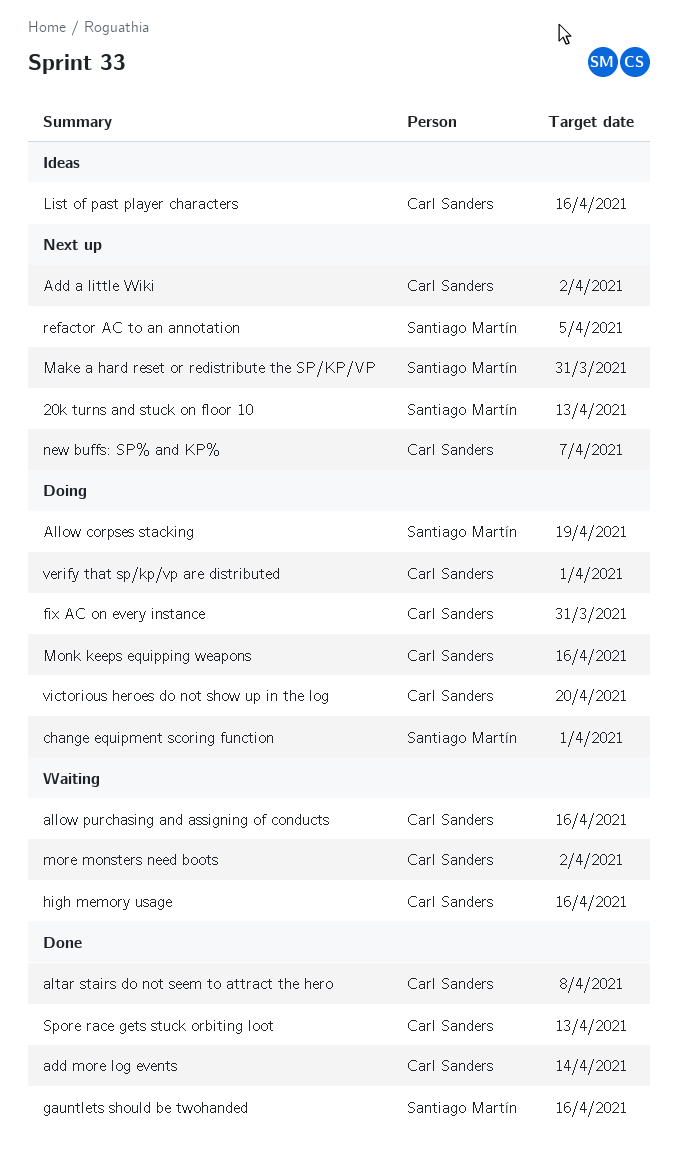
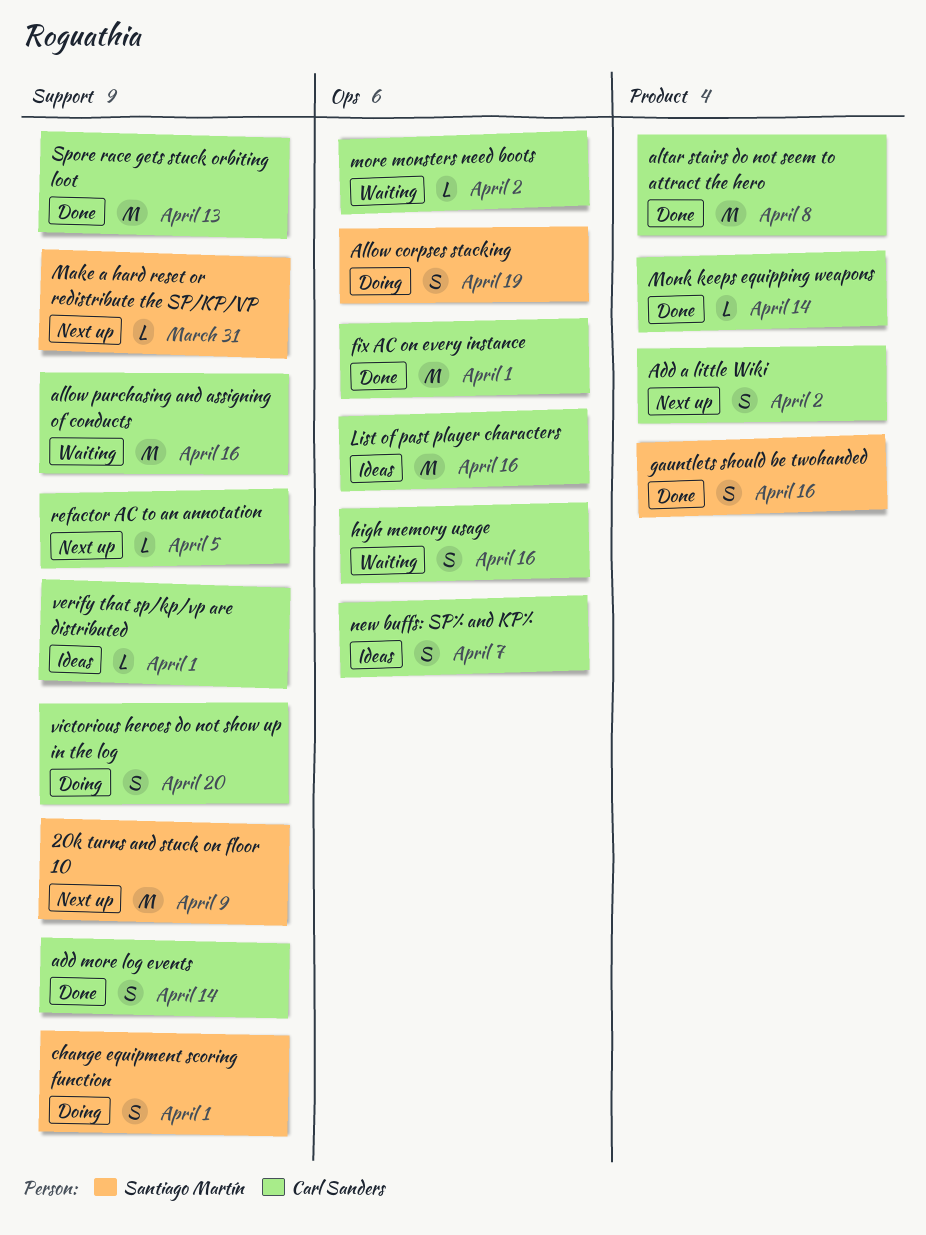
20k turns and stuck on floor 10, due: Apr 13 -> Apr 9
fix AC on every instance, status: Doing -> Done
fix AC on every instance, due: Mar 31 -> Apr 1
Monk keeps equipping weapons, status: Doing -> Done
Monk keeps equipping weapons, due: Apr 16 -> Apr 14
new buffs: SP% and KP%, status: Next up -> Ideas
refactor AC to an annotation, owner: Santiago Martín -> Carl Sanders
verify that sp/kp/vp are distributed, status: Doing -> Ideas

